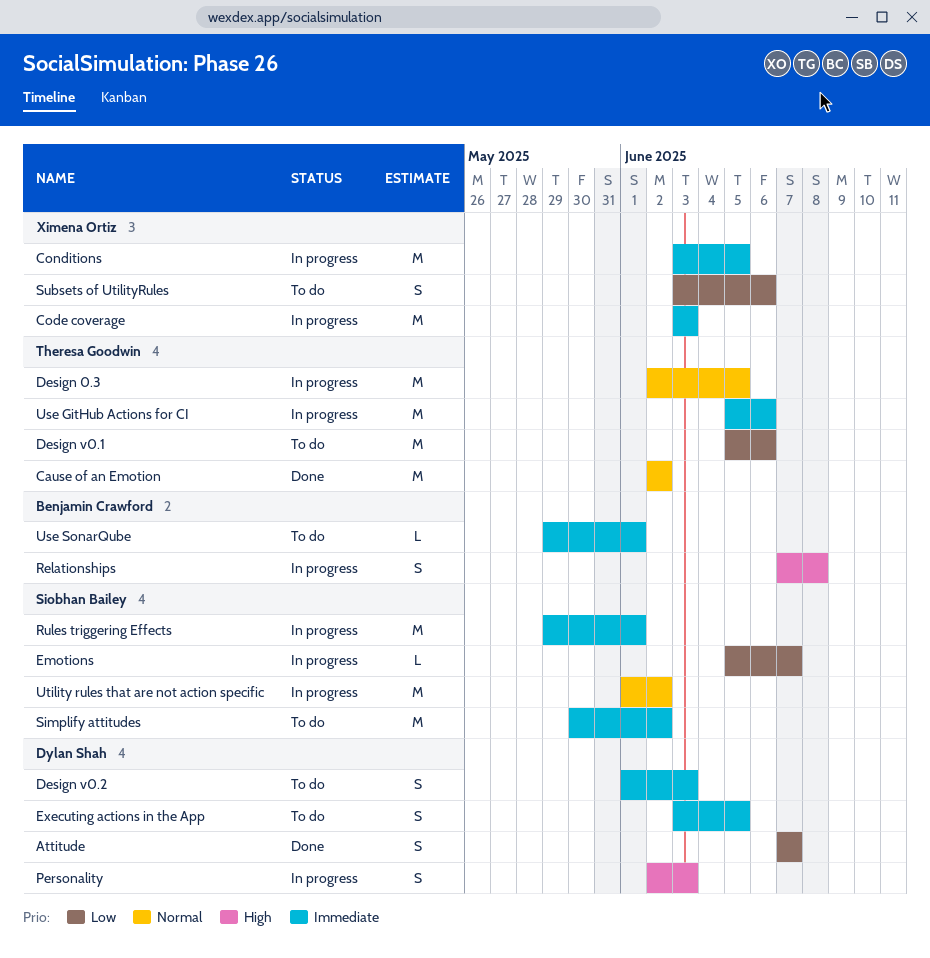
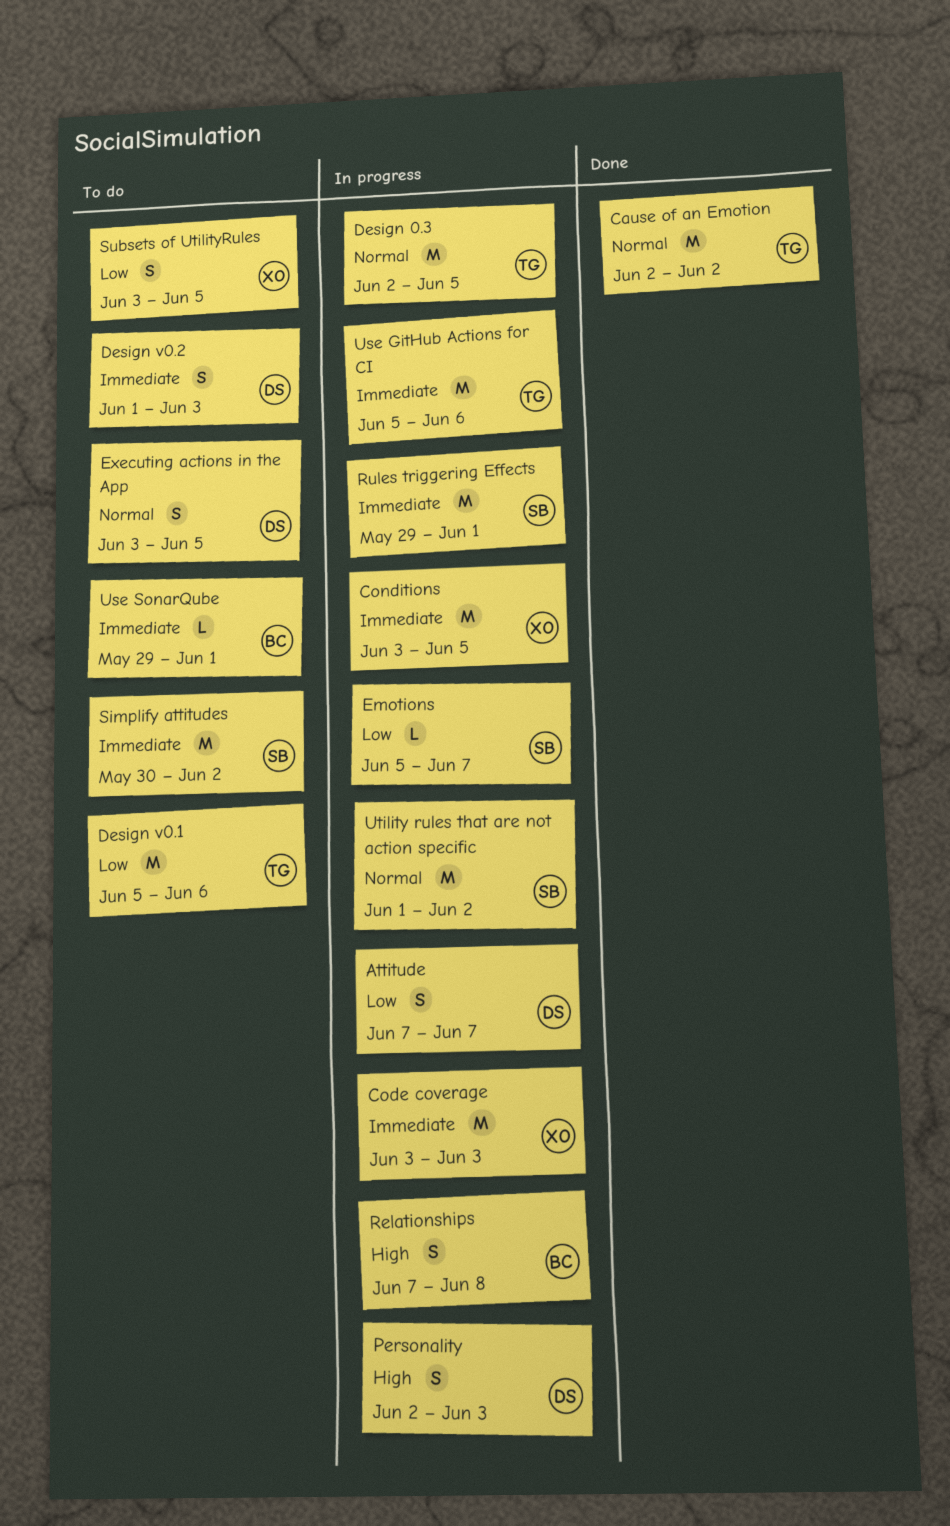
Attitude, status: Done -> In progress
Executing actions in the App, priority: Immediate -> Normal
Subsets of UtilityRules, due: Jun 6 -> Jun 5

